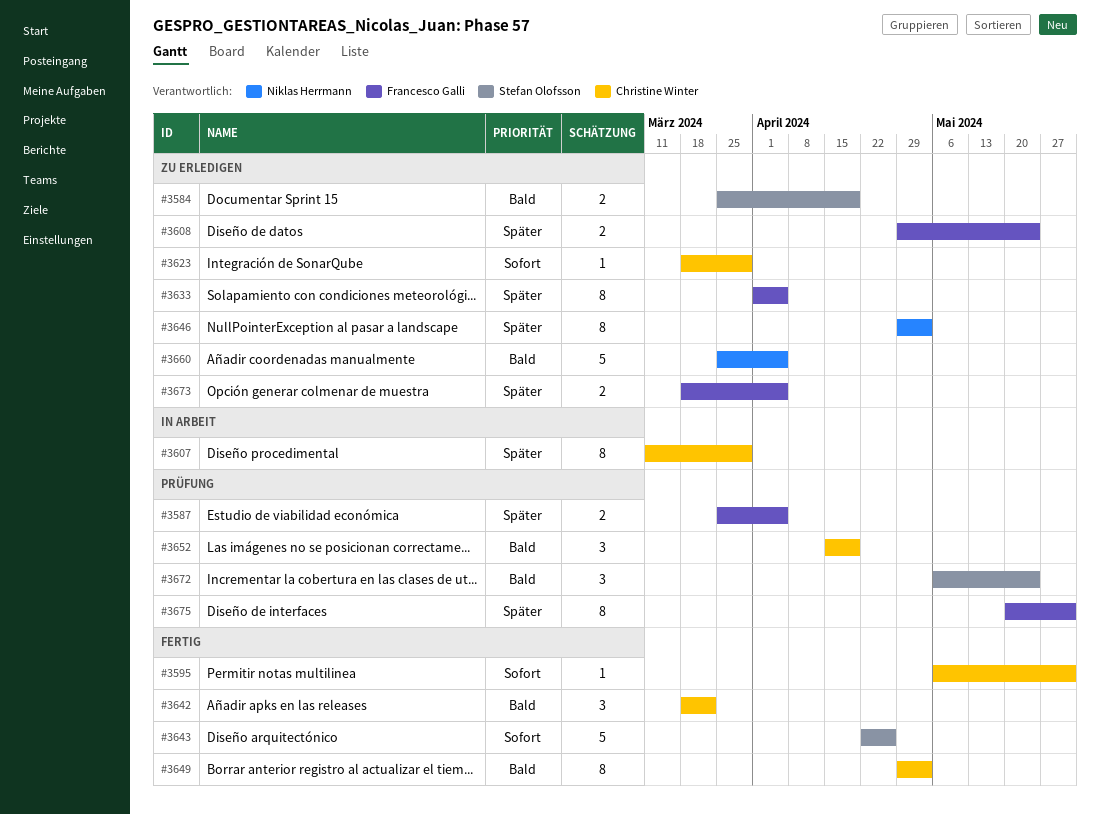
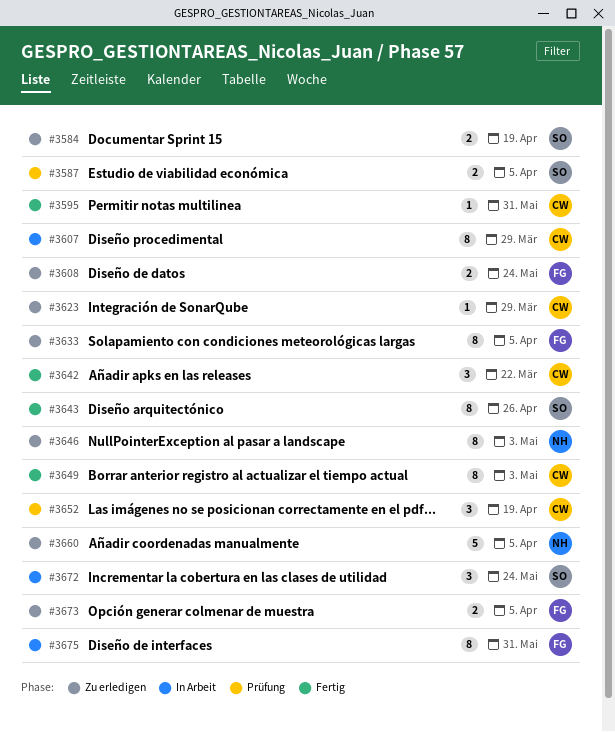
#3587, owner: Francesco Galli -> Stefan Olofsson
#3643, estimate: 5 -> 8
#3672, status: Prüfung -> In Arbeit
#3675, status: Prüfung -> In Arbeit

